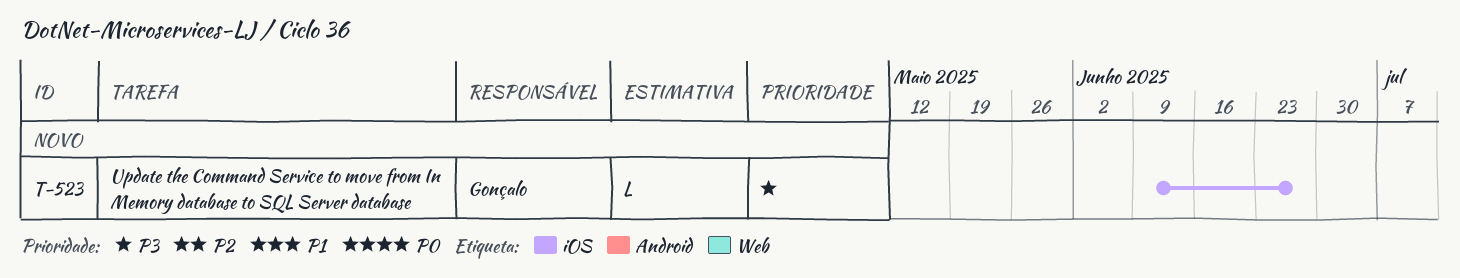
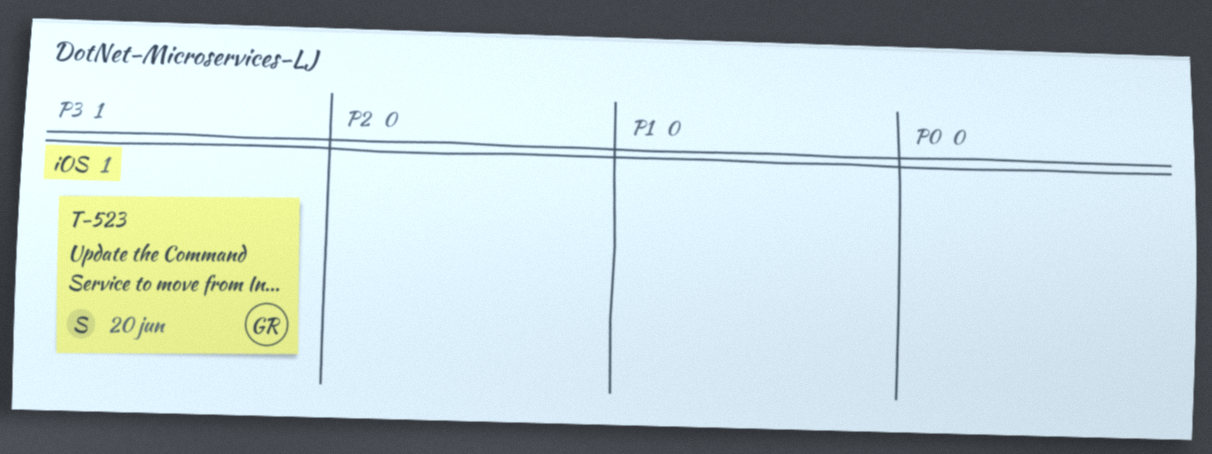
T-523, estimate: L -> S
T-523, due: Jun 27 -> Jun 20

